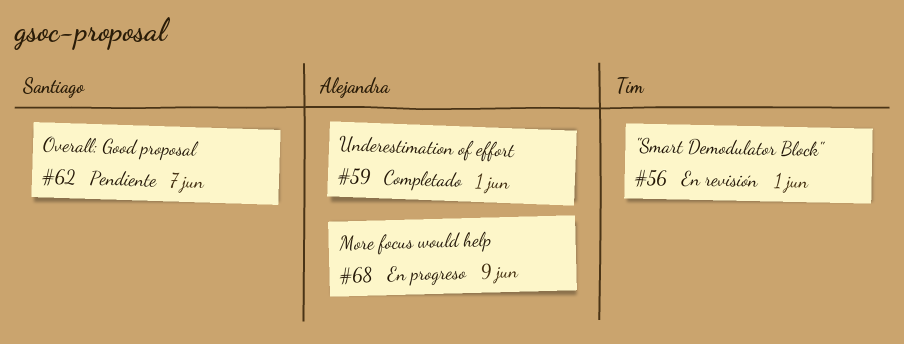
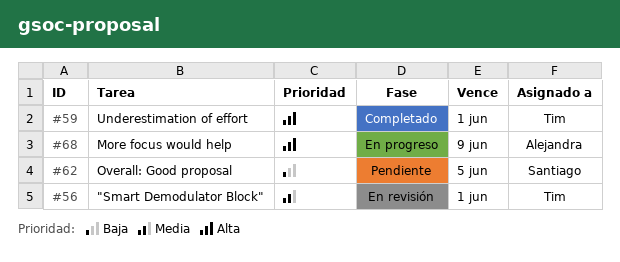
#59, owner: Alejandra -> Tim
#62, due: Jun 7 -> Jun 5

